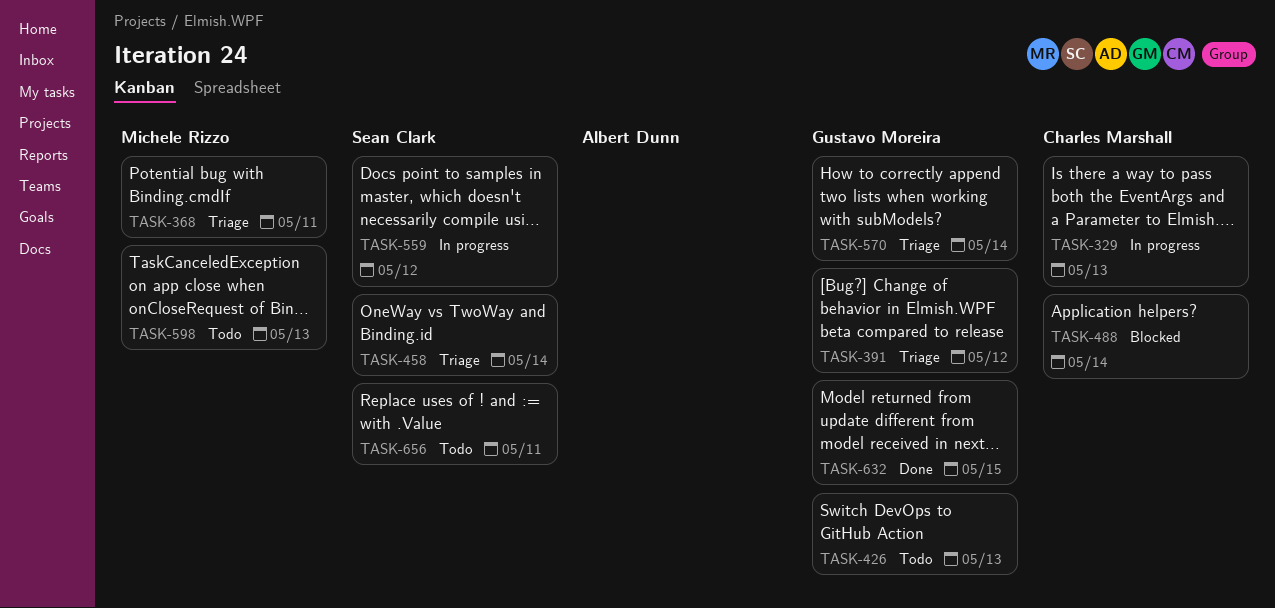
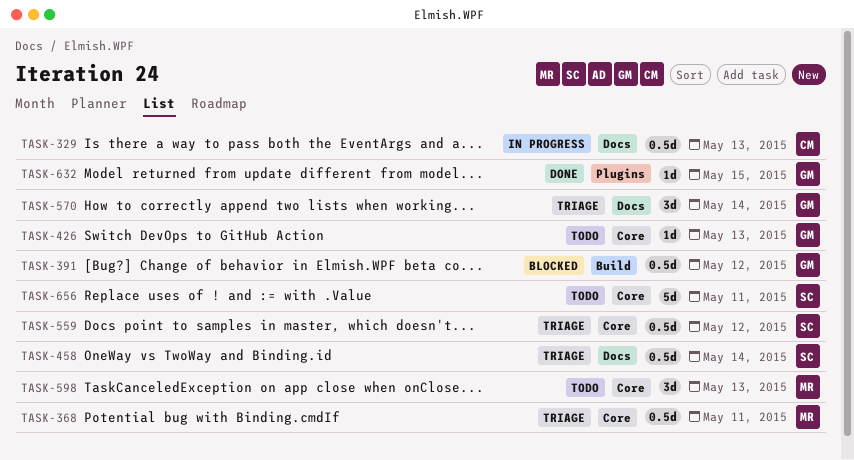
TASK-391, status: Triage -> Blocked
TASK-488: present -> none
TASK-559, status: In progress -> Triage

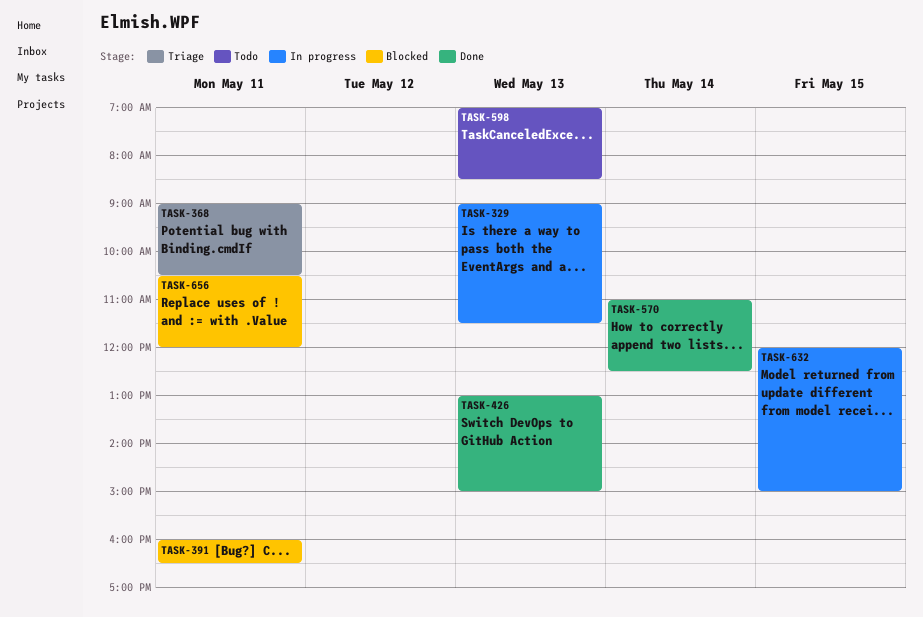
TASK-391, day: May 12 -> May 11
TASK-426, status: Todo -> Done
TASK-458: present -> none
TASK-559: present -> none
TASK-570, status: Triage -> Done
TASK-632, status: Done -> In progress
TASK-656, status: Todo -> Blocked

